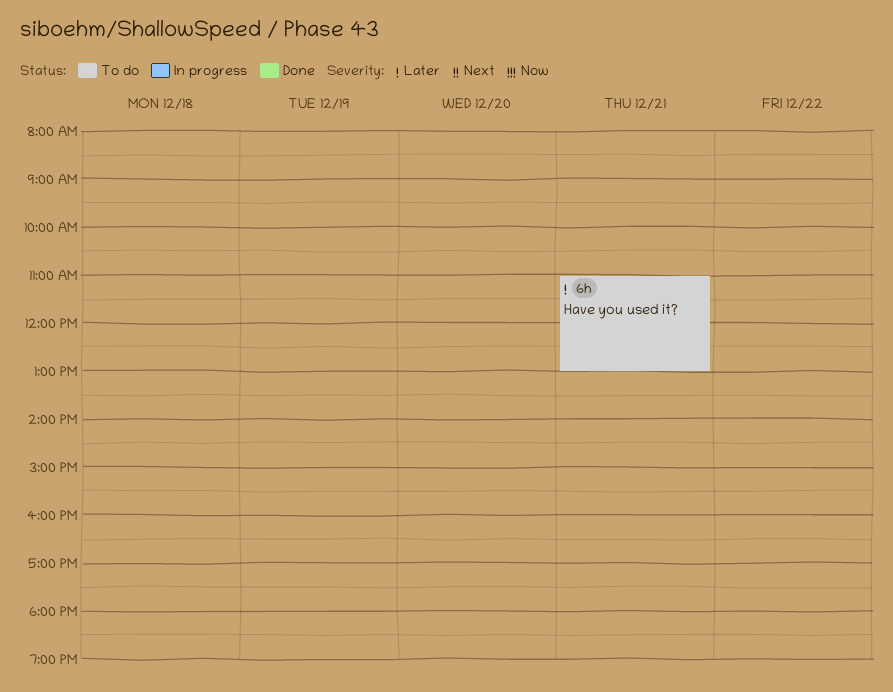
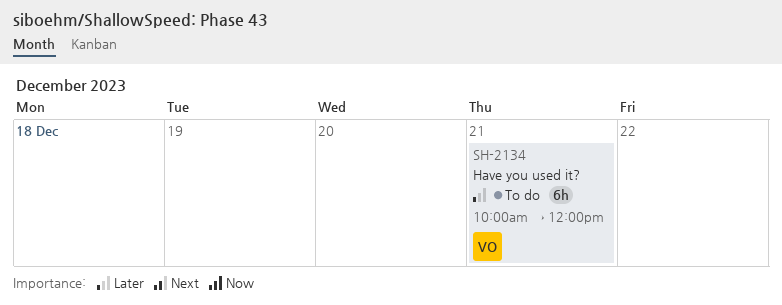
Have you used it?, begins: 11:00 -> 10:00
Have you used it?, ends: 13:00 -> 12:00

